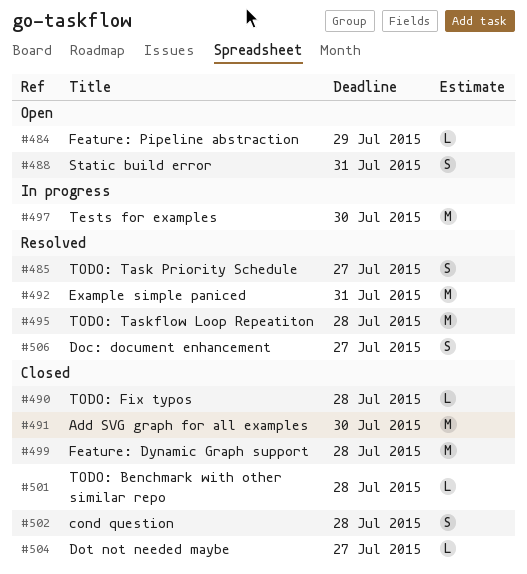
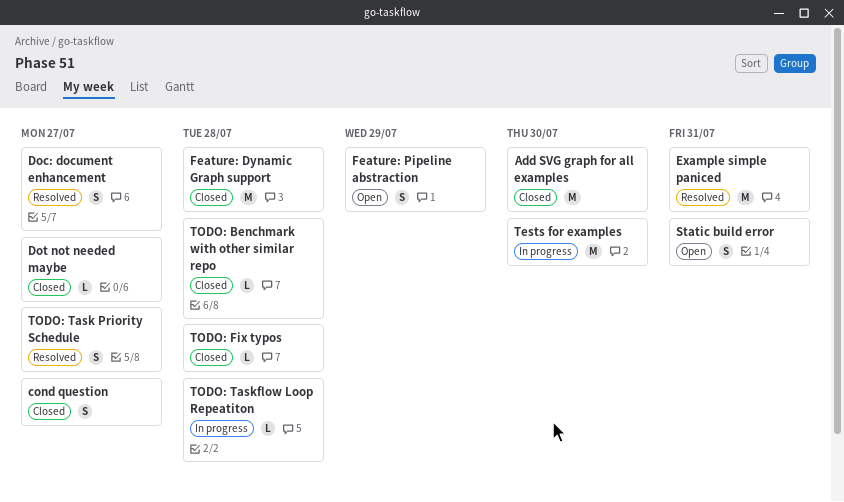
cond question, due: Jul 28 -> Jul 27
Feature: Pipeline abstraction, estimate: L -> S
TODO: Taskflow Loop Repeatiton, status: Resolved -> In progress
TODO: Taskflow Loop Repeatiton, estimate: M -> L

